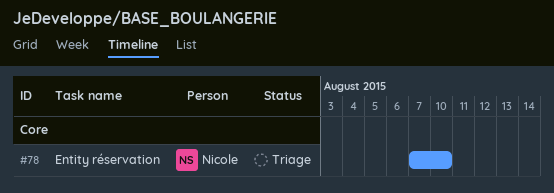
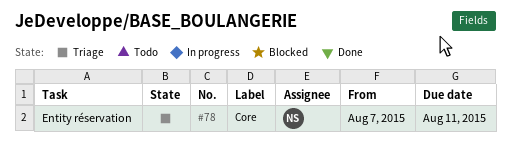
#78, due: Aug 10 -> Aug 11

